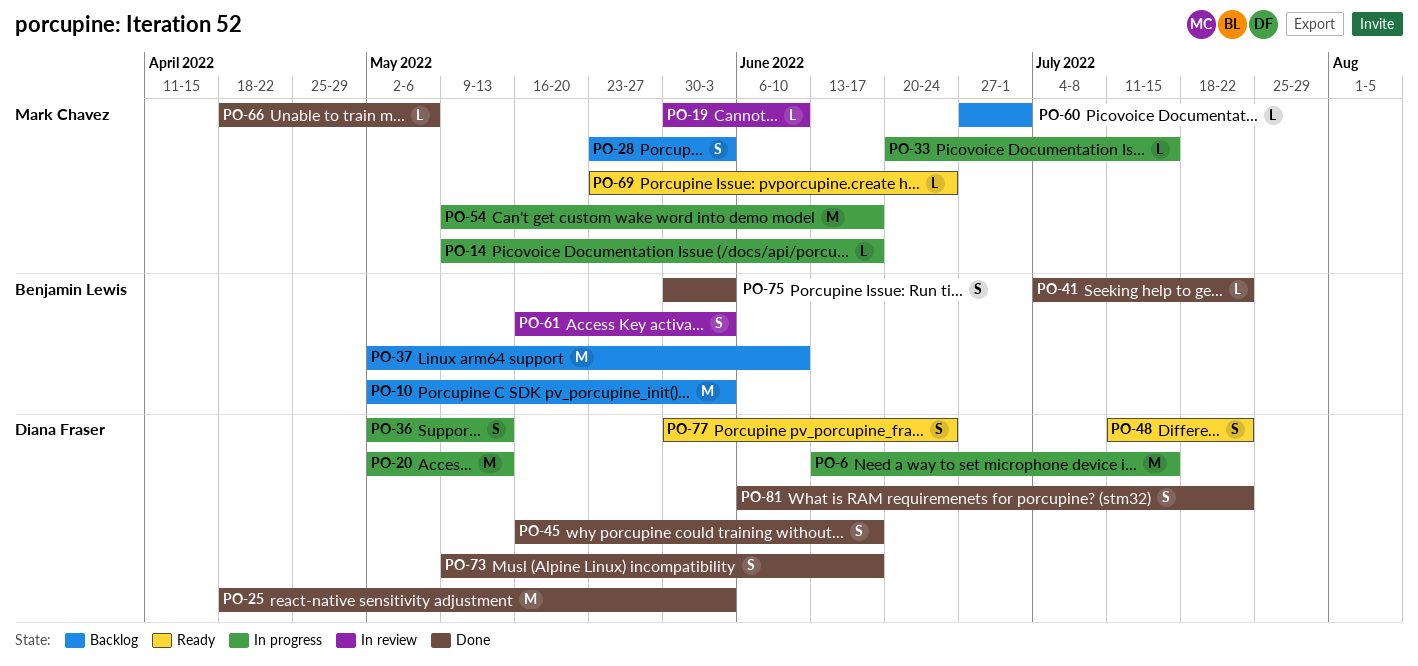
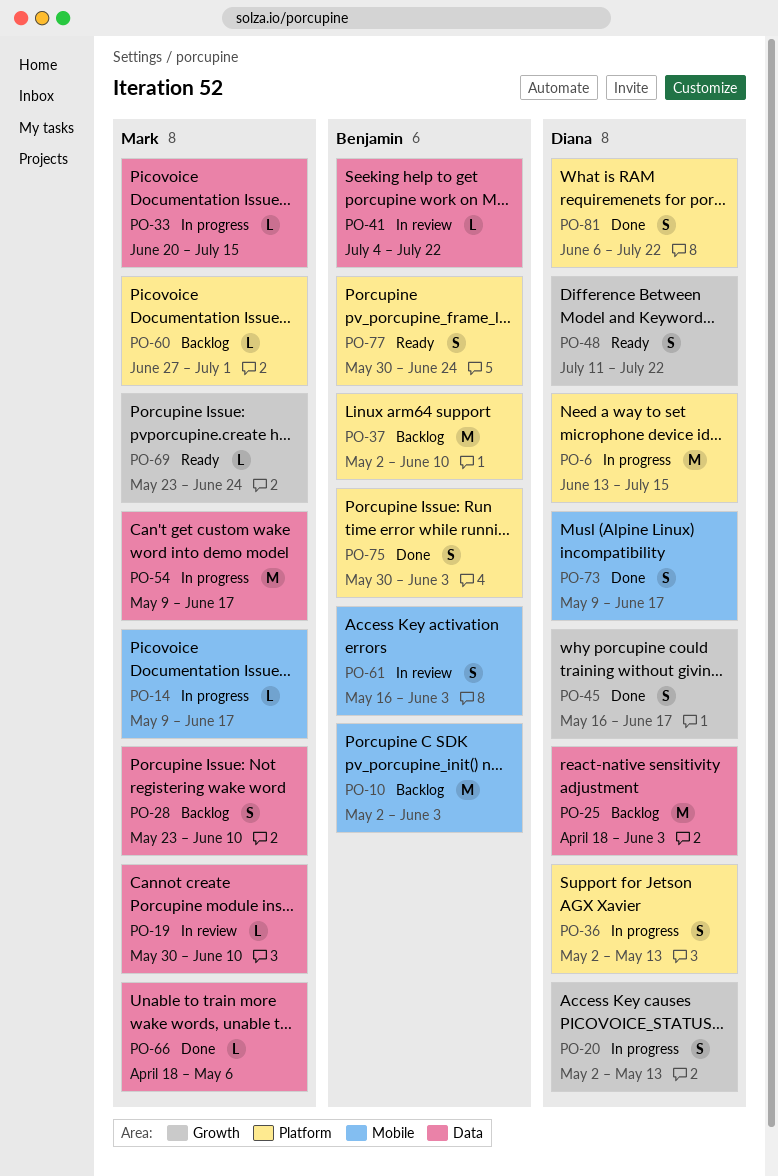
PO-20, estimate: M -> S
PO-25, status: Done -> Backlog
PO-28, due: Jun 3 -> Jun 10
PO-41, status: Done -> In review
PO-77, owner: Diana Fraser -> Benjamin Lewis

